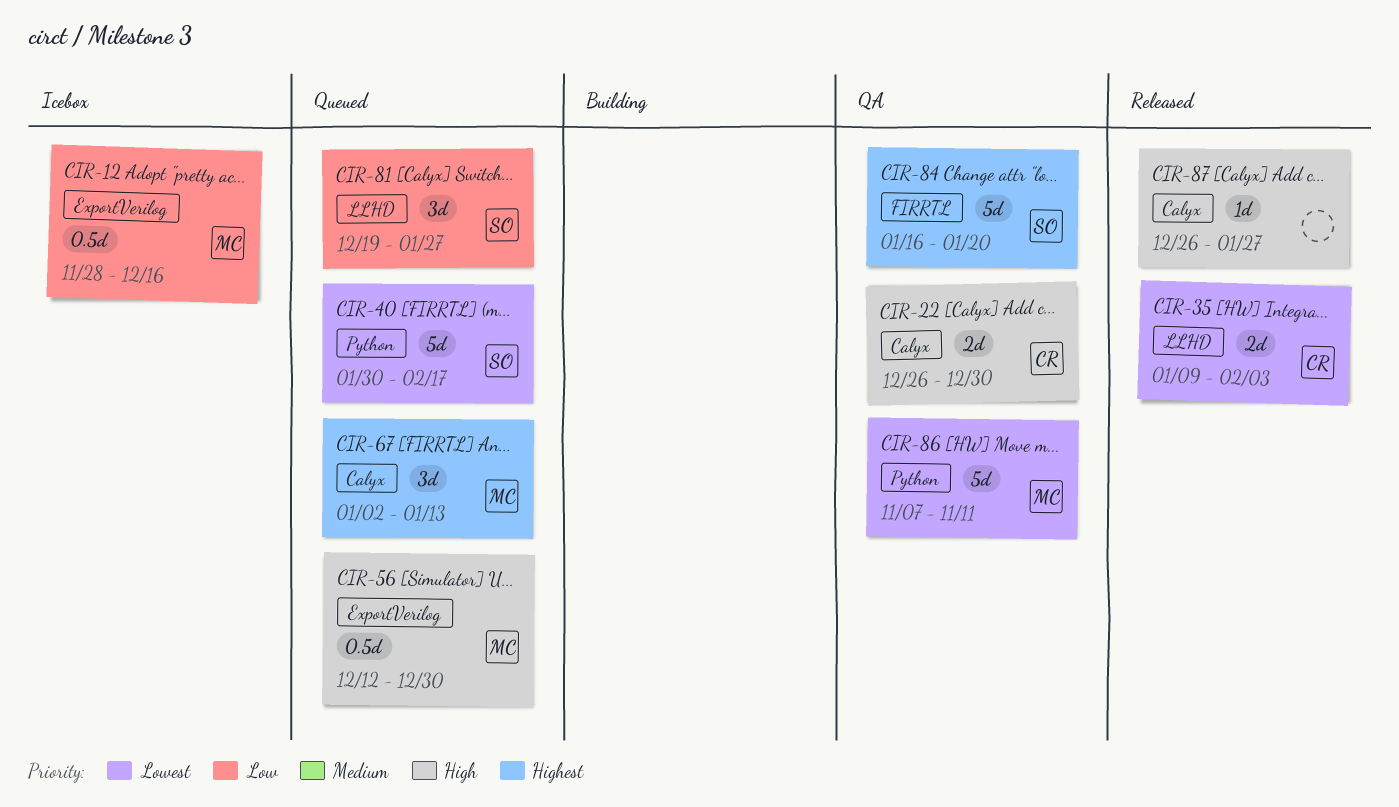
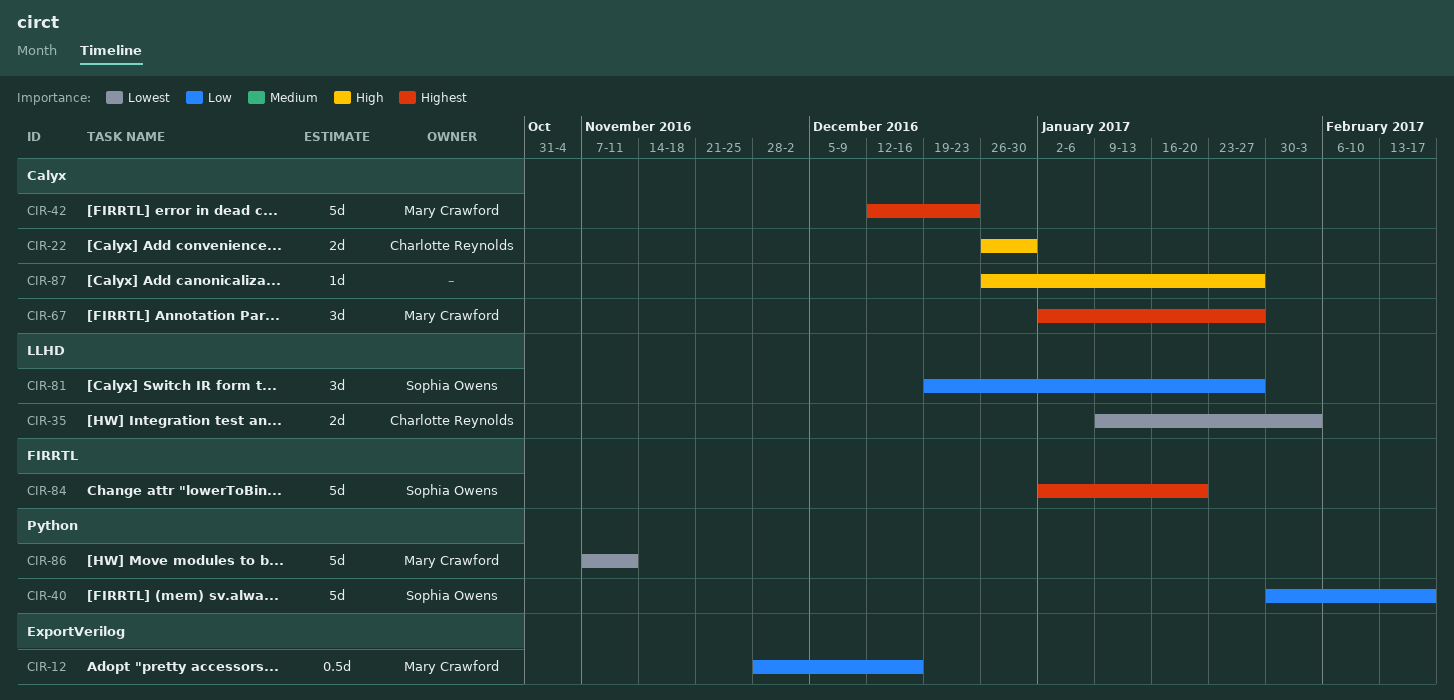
CIR-40, priority: Lowest -> Low
CIR-42: none -> present
CIR-56: present -> none
CIR-67, due: Jan 13 -> Jan 27
CIR-84, start: Jan 16 -> Jan 2

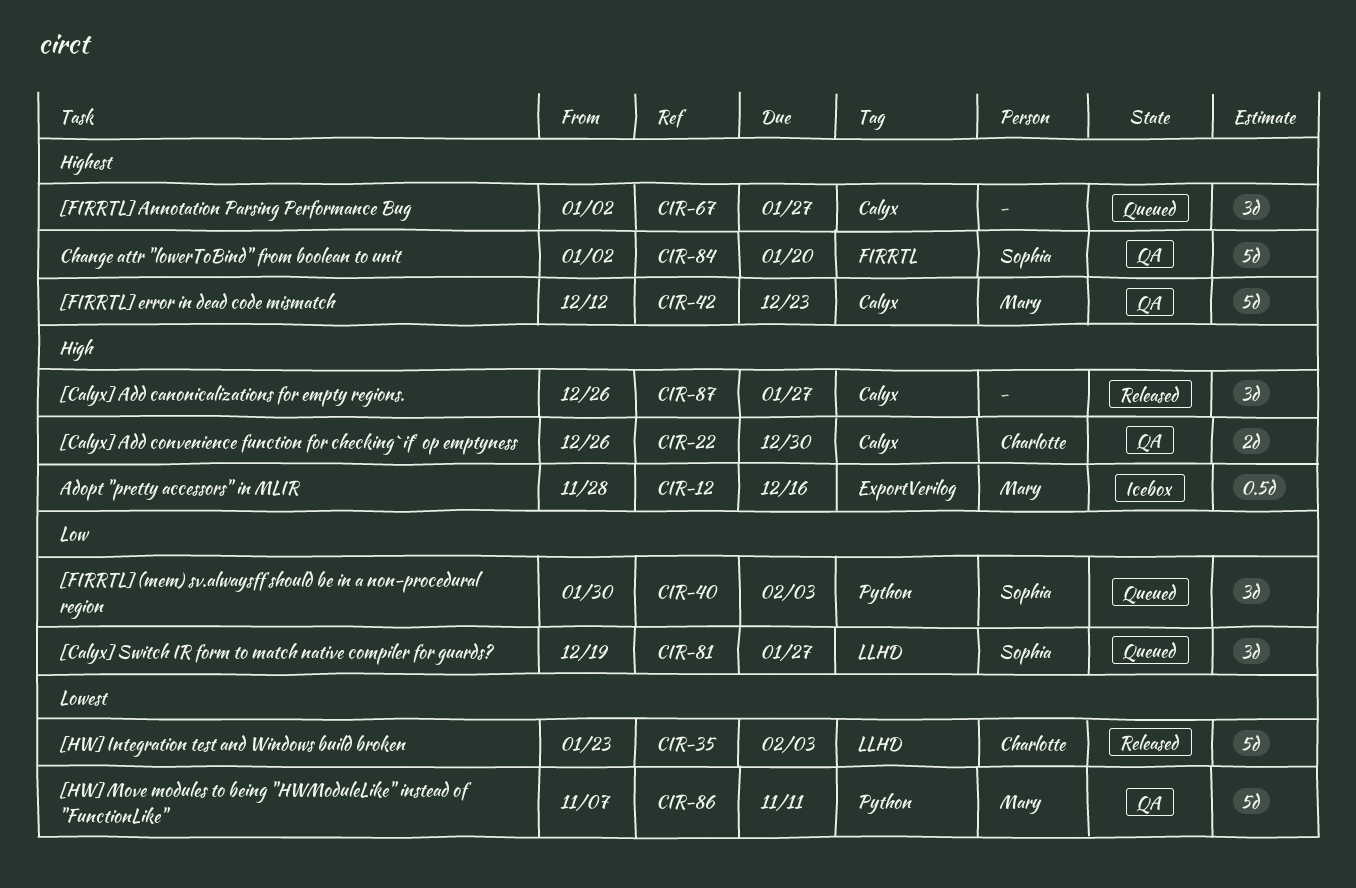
CIR-12, priority: Low -> High
CIR-35, estimate: 2d -> 5d
CIR-35, start: Jan 9 -> Jan 23
CIR-40, estimate: 5d -> 3d
CIR-40, due: Feb 17 -> Feb 3
CIR-67, owner: Mary Crawford -> none
CIR-87, estimate: 1d -> 3d

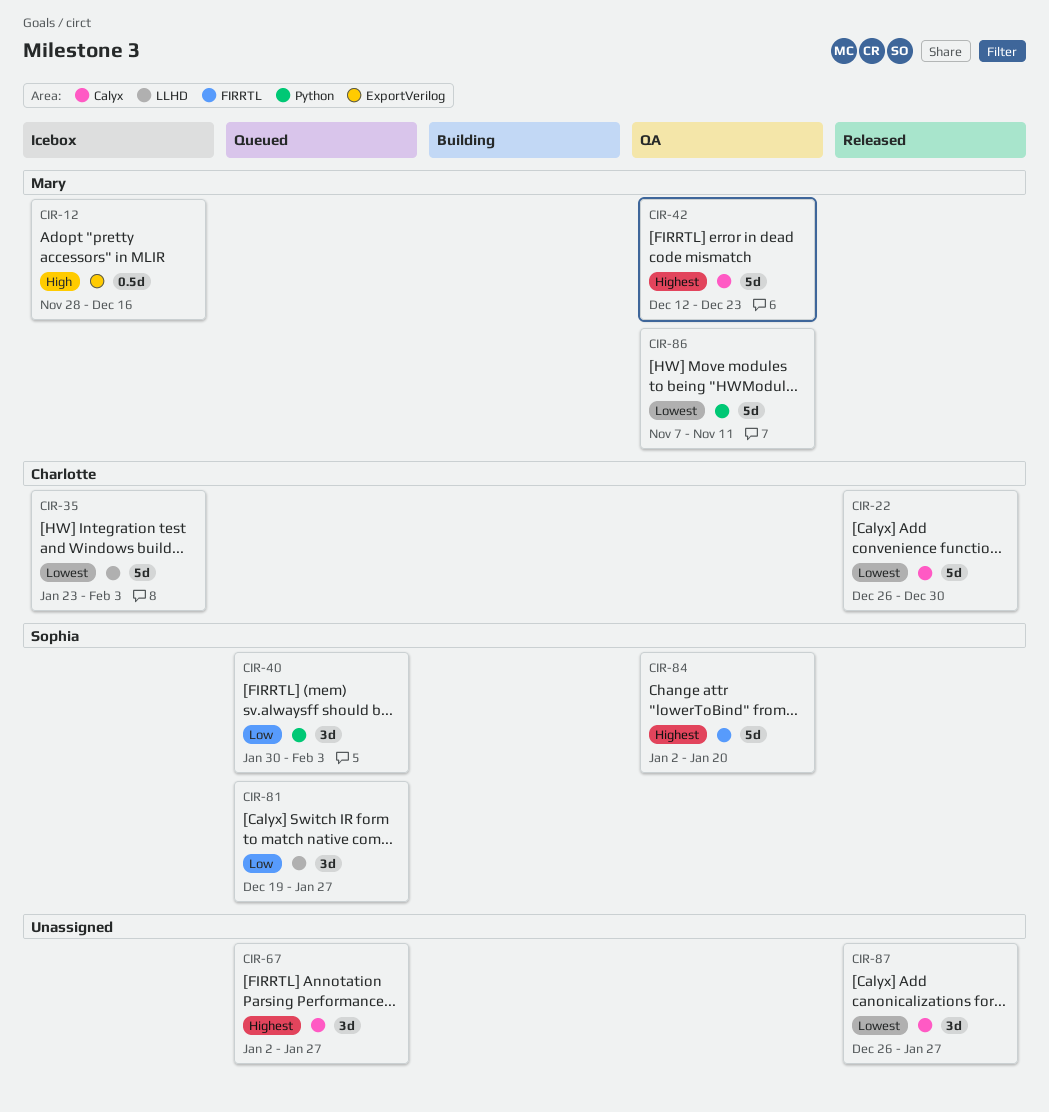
CIR-22, status: QA -> Released
CIR-22, priority: High -> Lowest
CIR-22, estimate: 2d -> 5d
CIR-35, status: Released -> Icebox
CIR-87, priority: High -> Lowest

